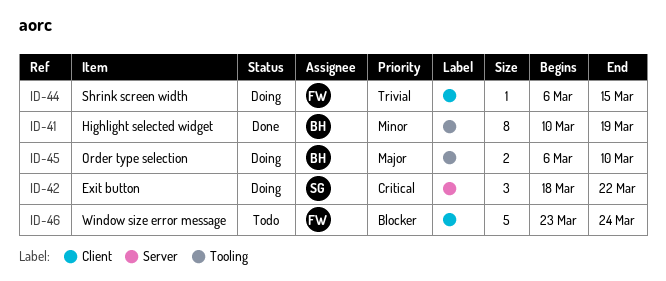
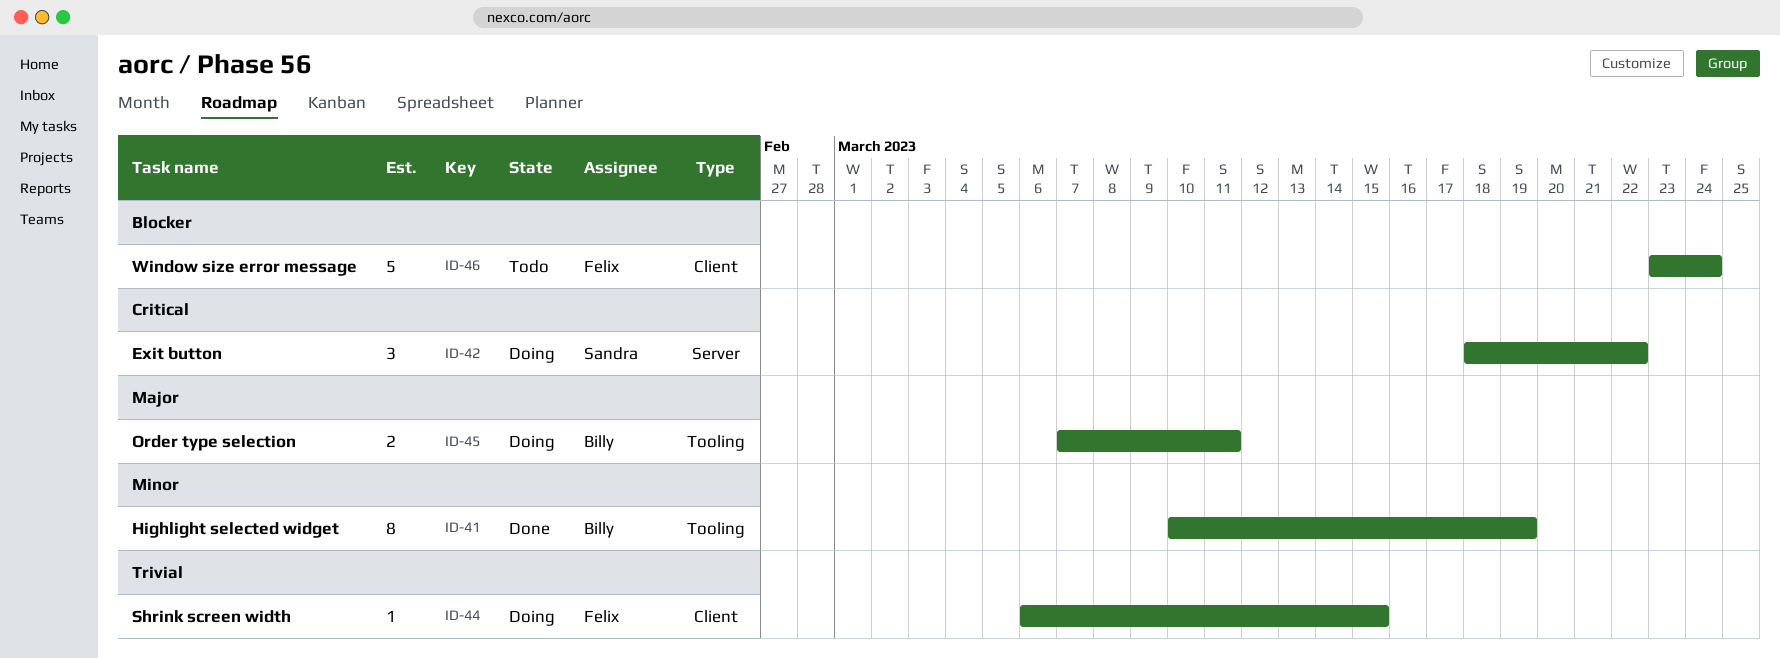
ID-45, start: Mar 6 -> Mar 7
ID-45, due: Mar 10 -> Mar 11

